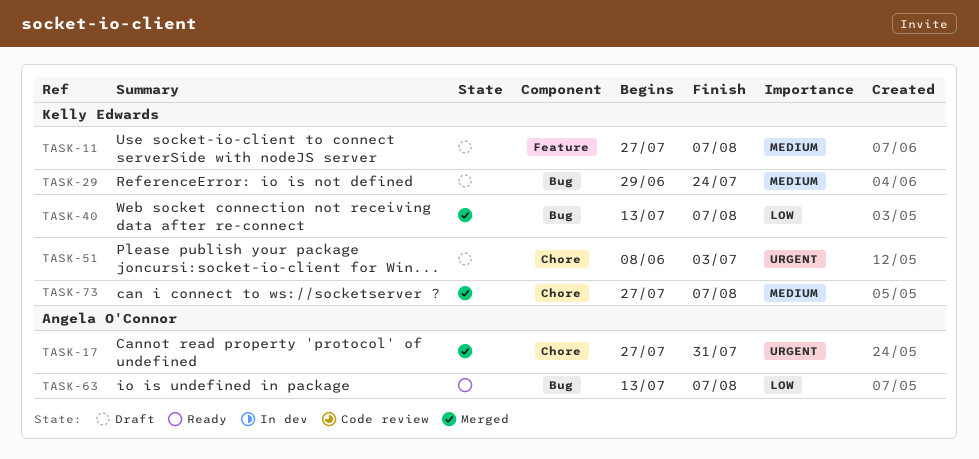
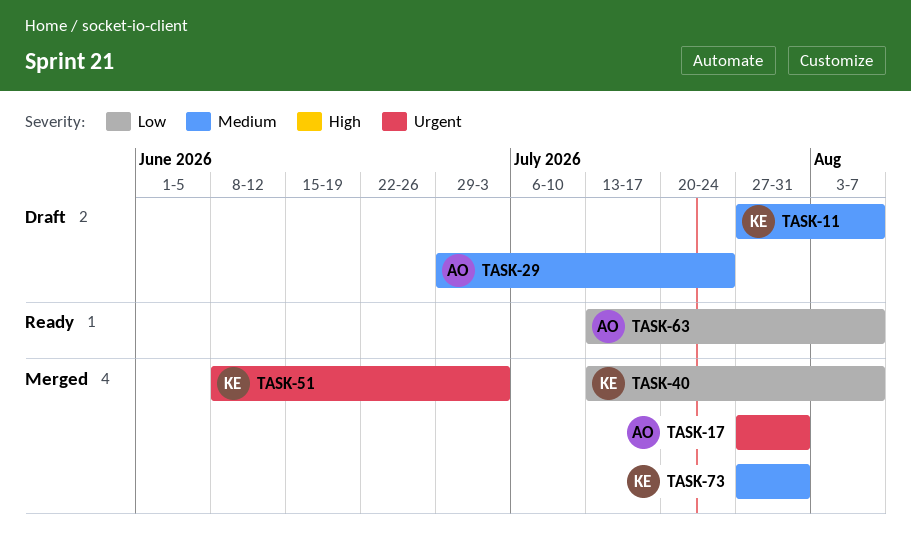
TASK-29, owner: Kelly Edwards -> Angela O'Connor
TASK-51, status: Draft -> Merged
TASK-73, due: Aug 7 -> Jul 31

